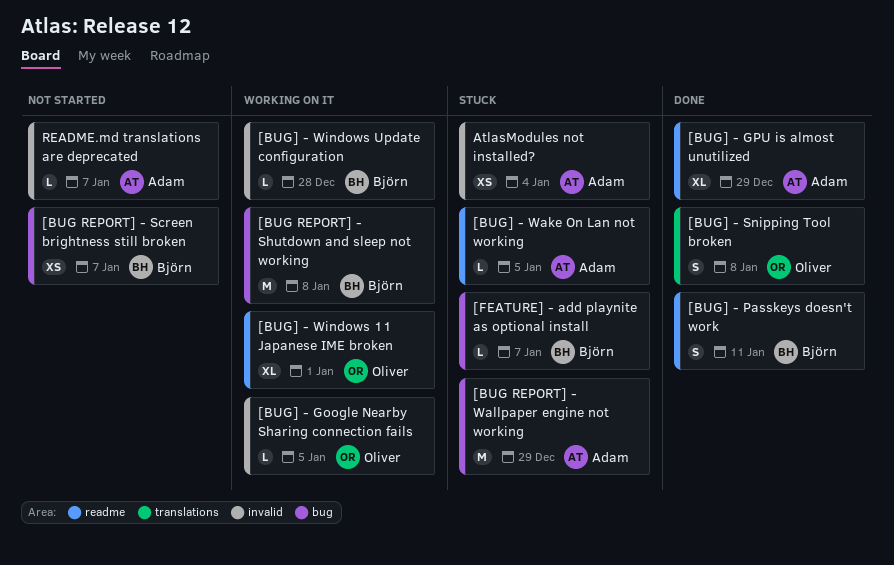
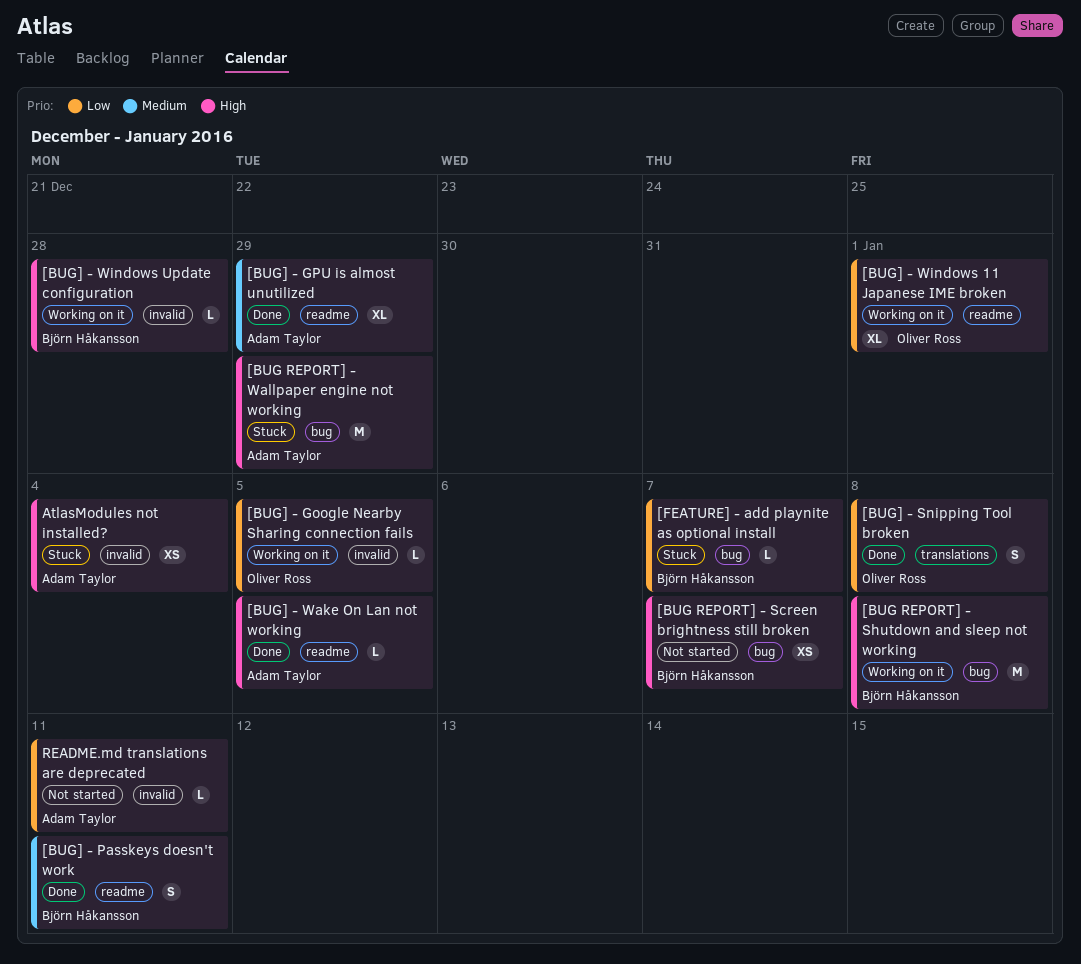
[BUG] - Wake On Lan not working, status: Stuck -> Done
README.md translations are deprecated, due: Jan 7 -> Jan 11

